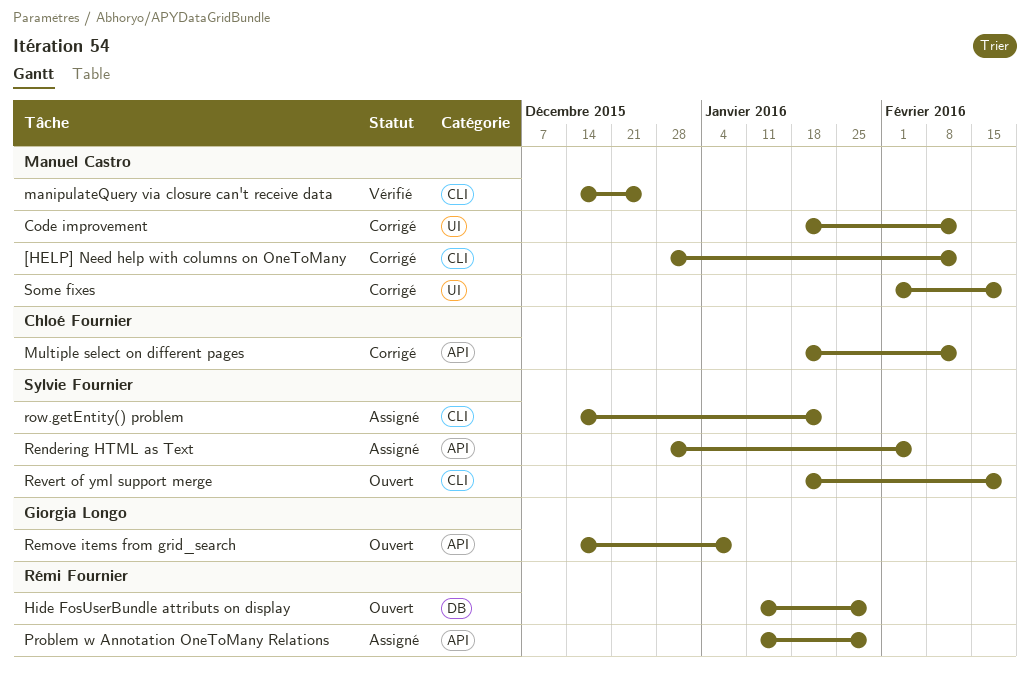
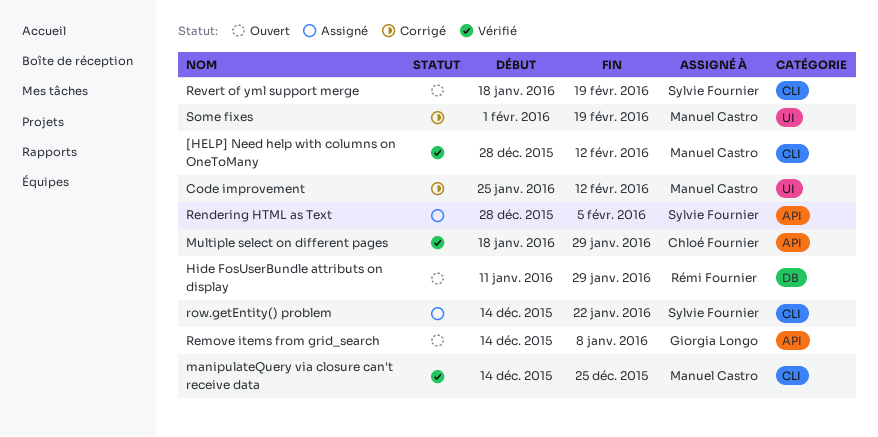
[HELP] Need help with columns on OneToMany, status: Corrigé -> Vérifié
Code improvement, start: Jan 18 -> Jan 25
Multiple select on different pages, status: Corrigé -> Vérifié
Multiple select on different pages, due: Feb 12 -> Jan 29
Problem w Annotation OneToMany Relations: present -> none

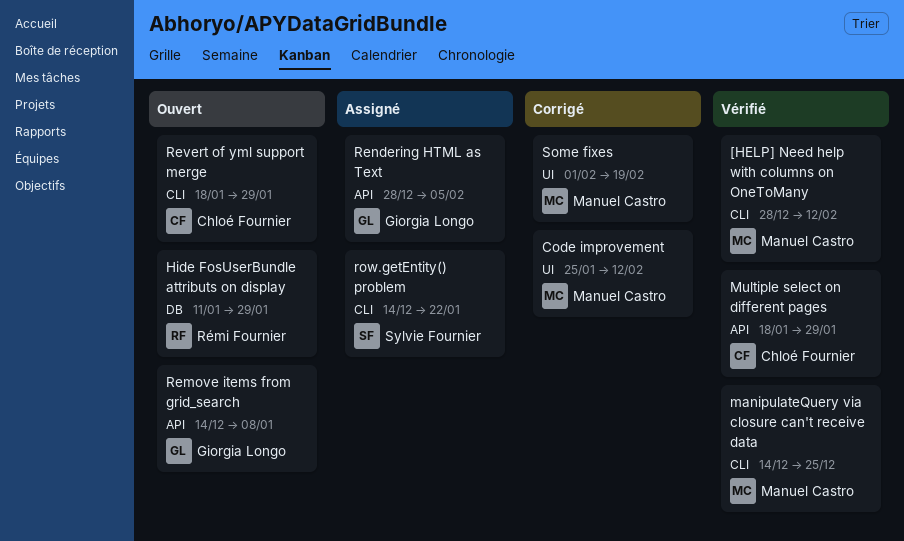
Rendering HTML as Text, owner: Sylvie Fournier -> Giorgia Longo
Revert of yml support merge, owner: Sylvie Fournier -> Chloé Fournier
Revert of yml support merge, due: Feb 19 -> Jan 29

